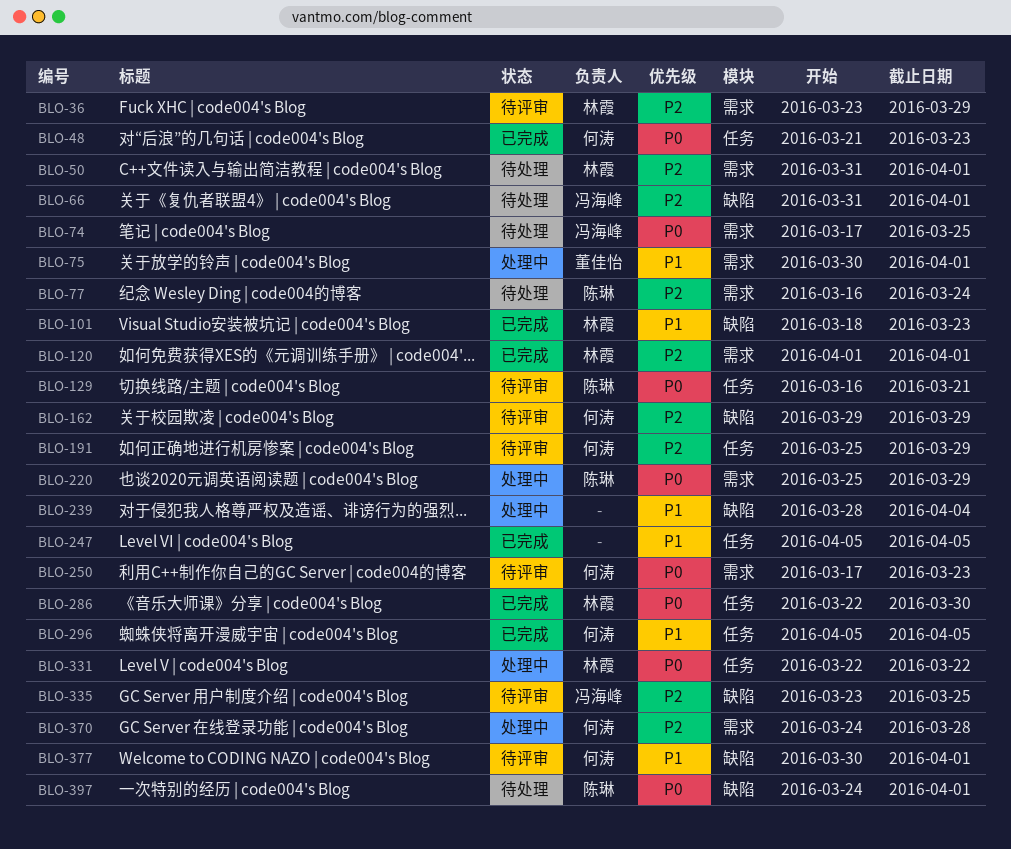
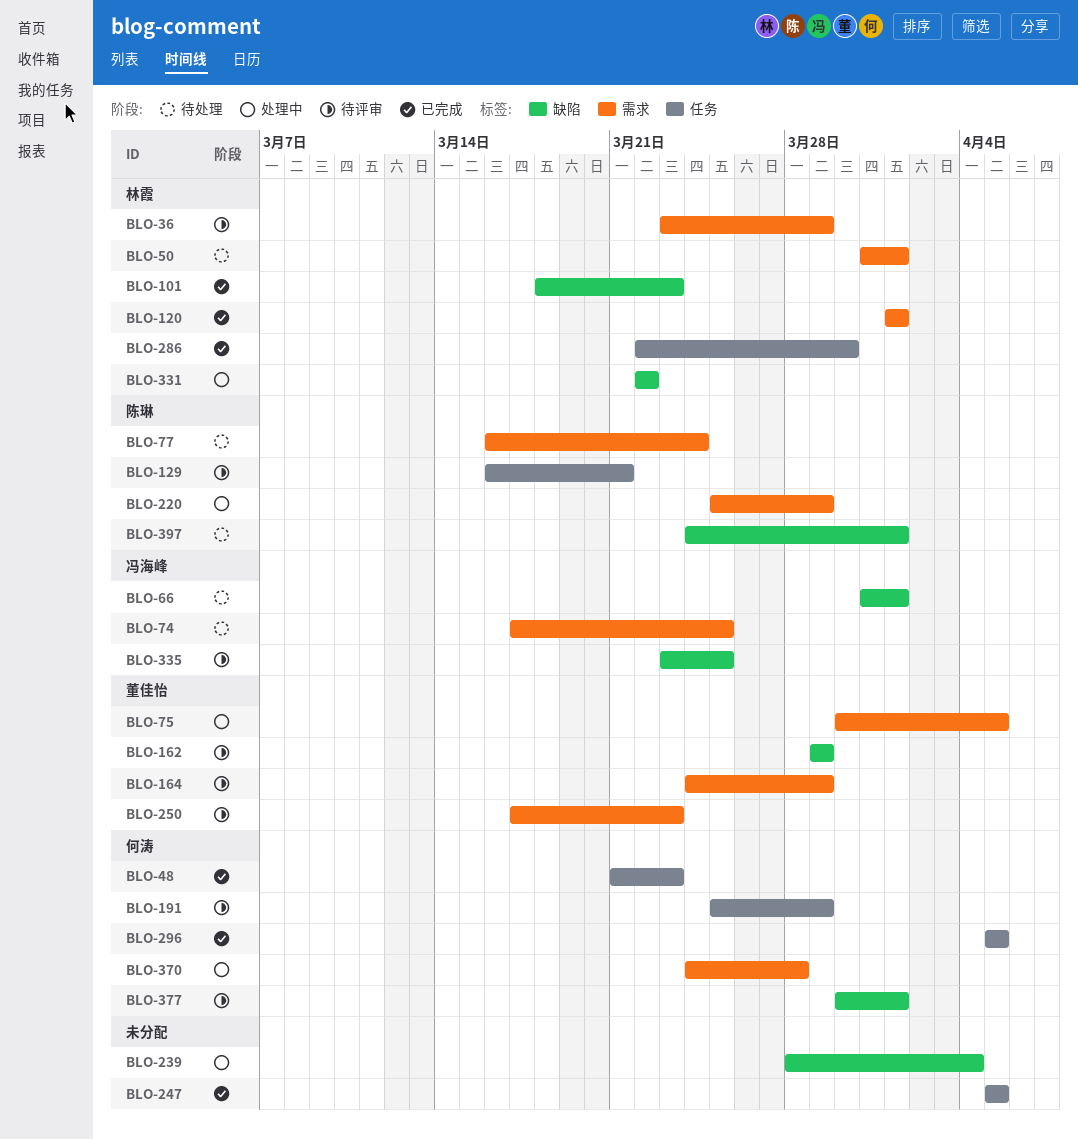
BLO-75, due: Apr 1 -> Apr 5
BLO-162, owner: 何涛 -> 董佳怡
BLO-164: none -> present
BLO-250, owner: 何涛 -> 董佳怡
BLO-331, label: 任务 -> 缺陷

